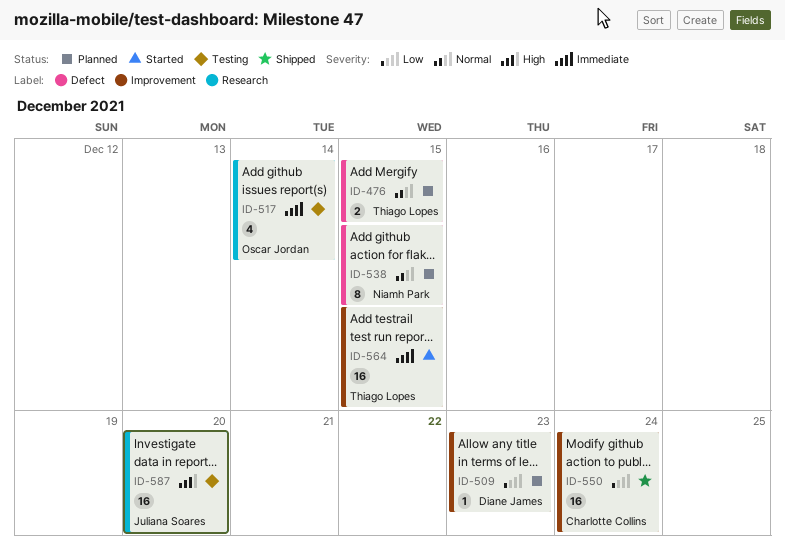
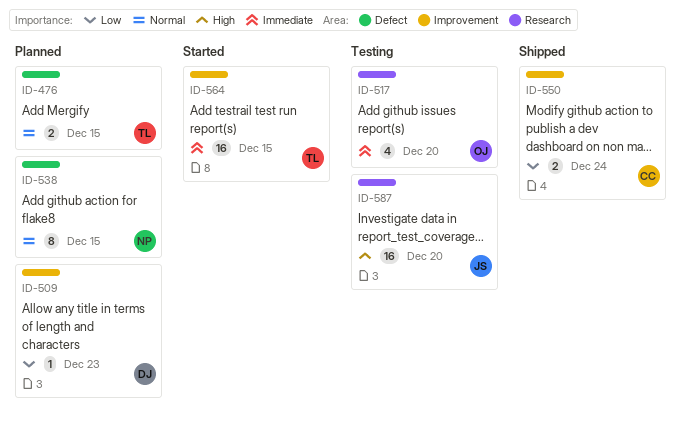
ID-517, due: Dec 14 -> Dec 20
ID-550, estimate: 16 -> 2

